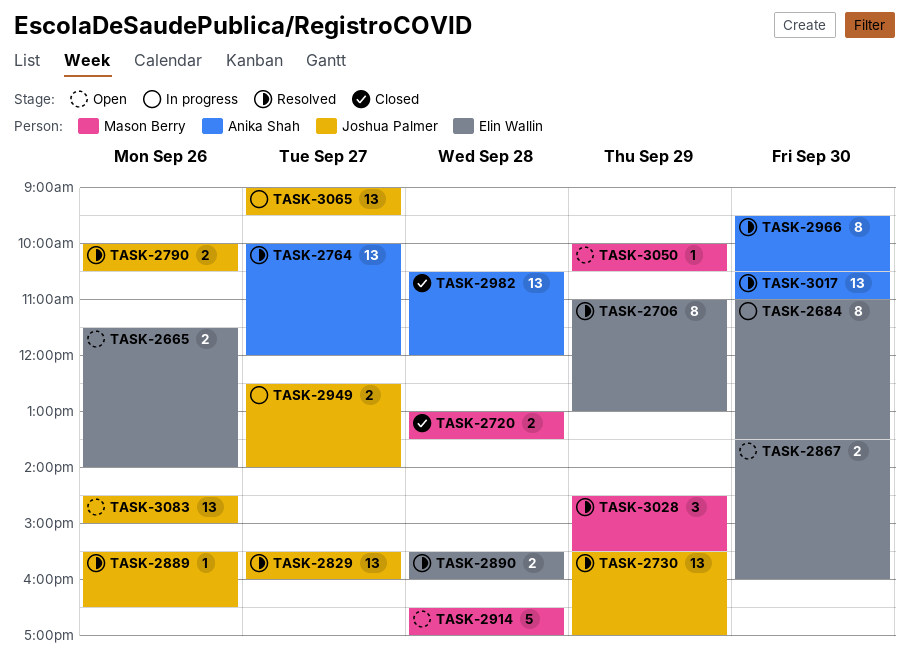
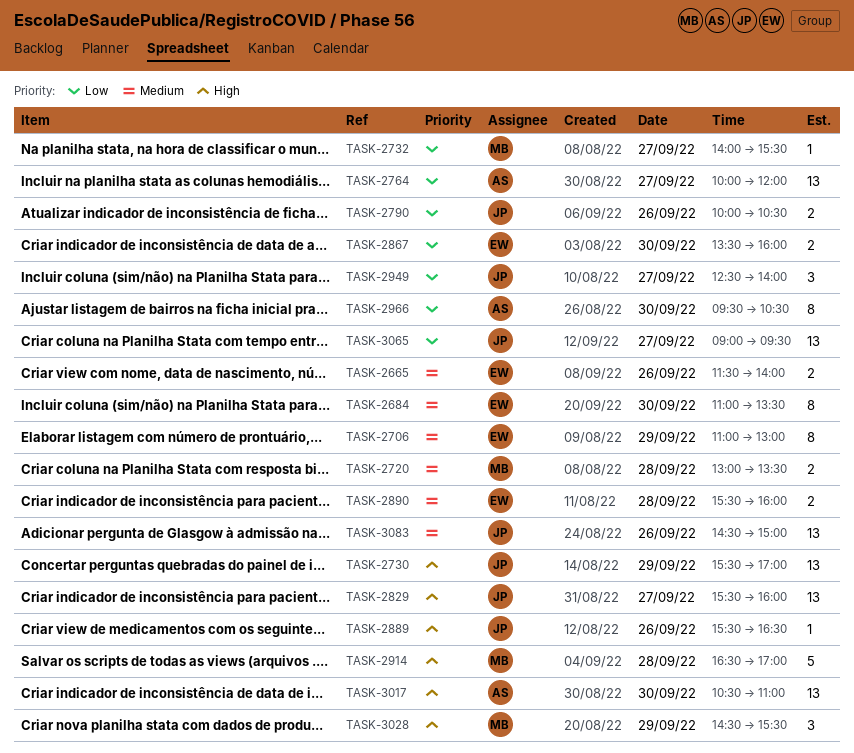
TASK-2732: none -> present
TASK-2949, estimate: 2 -> 3
TASK-2982: present -> none
TASK-3050: present -> none

